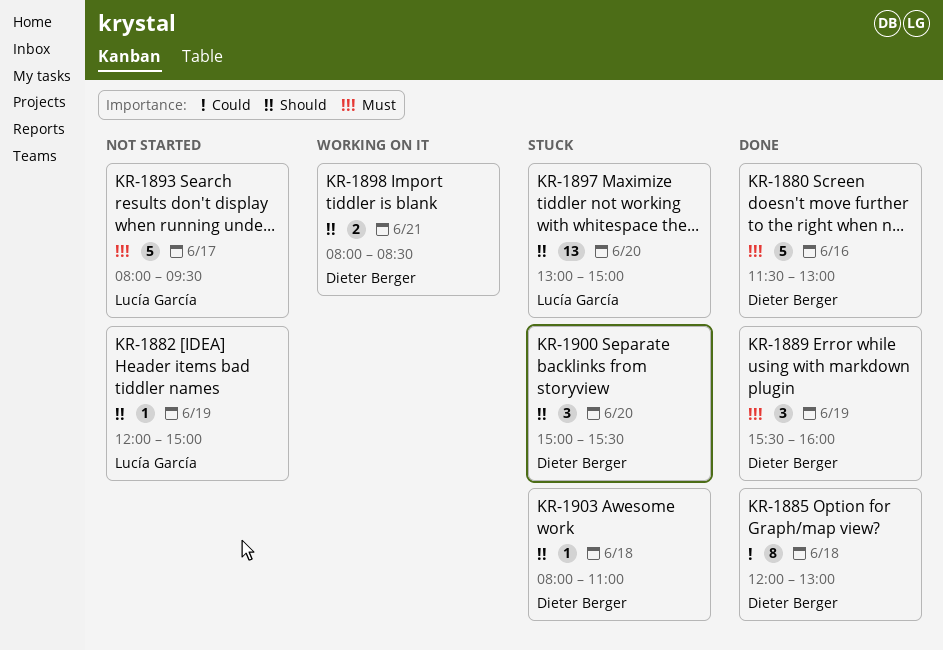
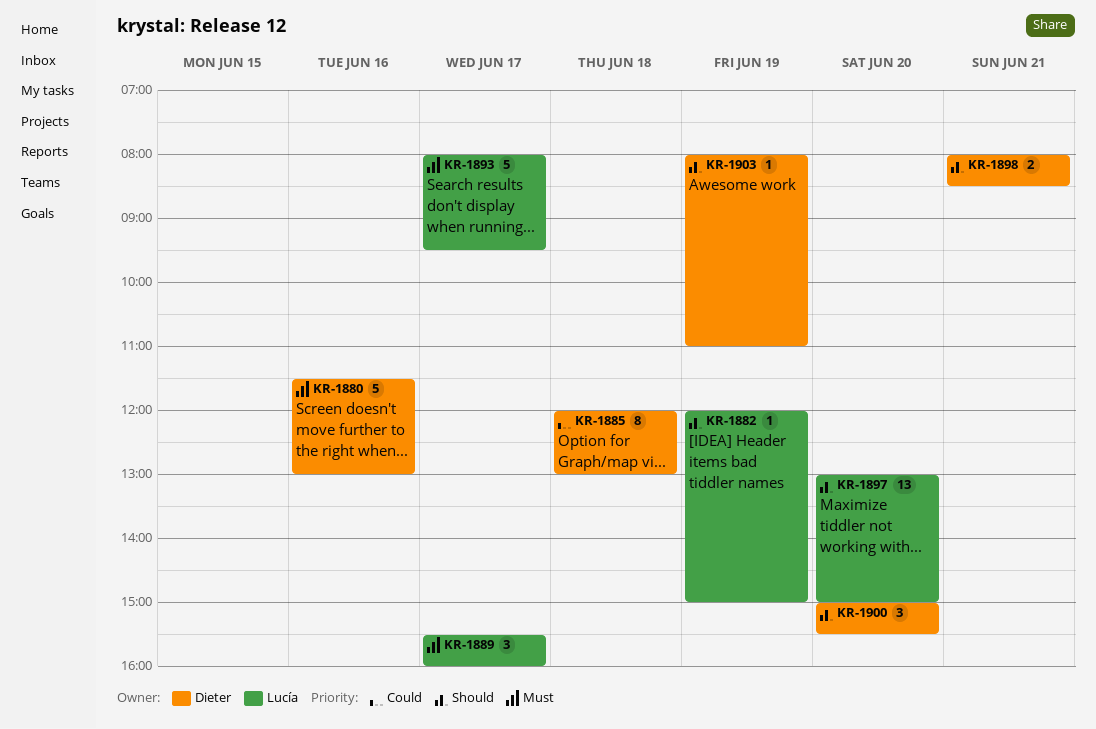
KR-1889, owner: Dieter Berger -> Lucía García
KR-1889, day: Jun 19 -> Jun 17
KR-1903, day: Jun 18 -> Jun 19

